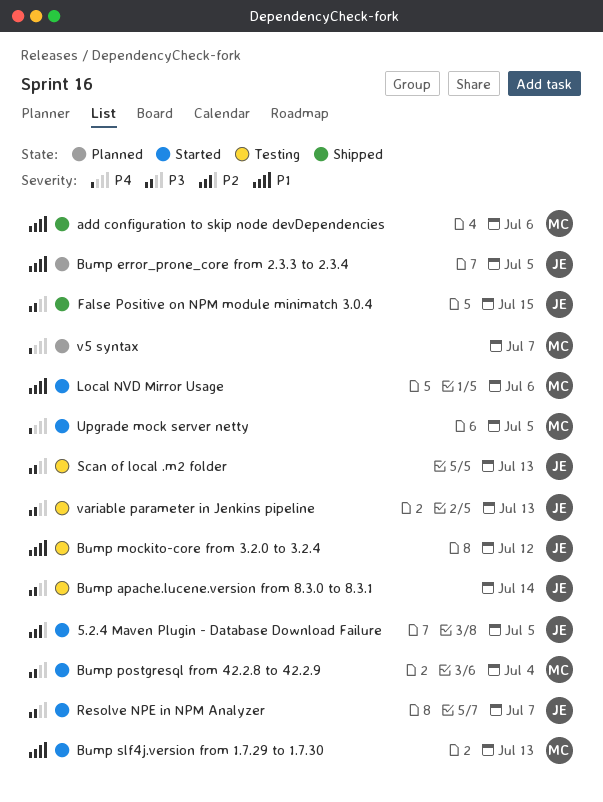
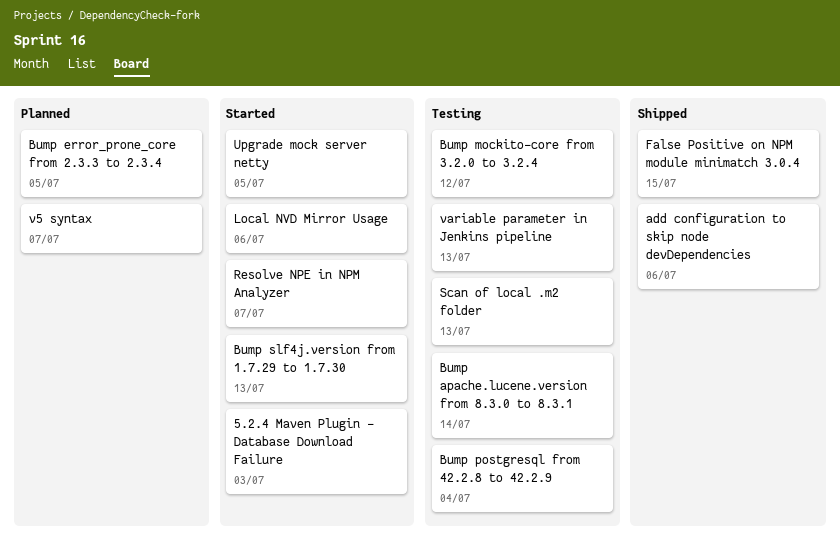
5.2.4 Maven Plugin - Database Download Failure, due: Jul 5 -> Jul 3
Bump postgresql from 42.2.8 to 42.2.9, status: Started -> Testing

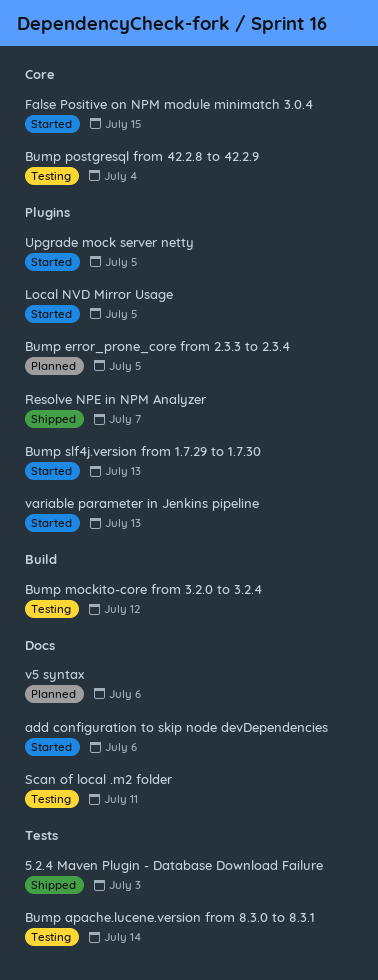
5.2.4 Maven Plugin - Database Download Failure, status: Started -> Shipped
add configuration to skip node devDependencies, status: Shipped -> Started
False Positive on NPM module minimatch 3.0.4, status: Shipped -> Started
Local NVD Mirror Usage, due: Jul 6 -> Jul 5
Resolve NPE in NPM Analyzer, status: Started -> Shipped
Scan of local .m2 folder, due: Jul 13 -> Jul 11
v5 syntax, due: Jul 7 -> Jul 6
variable parameter in Jenkins pipeline, status: Testing -> Started

